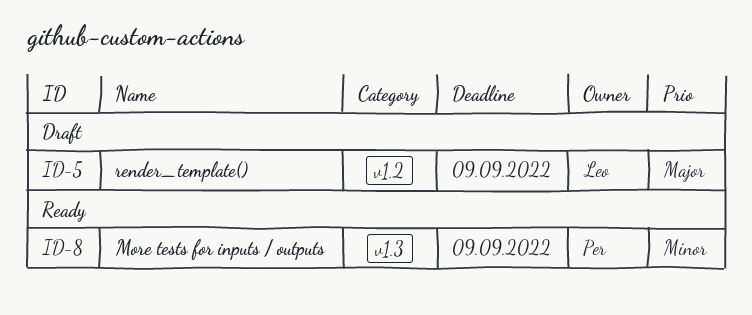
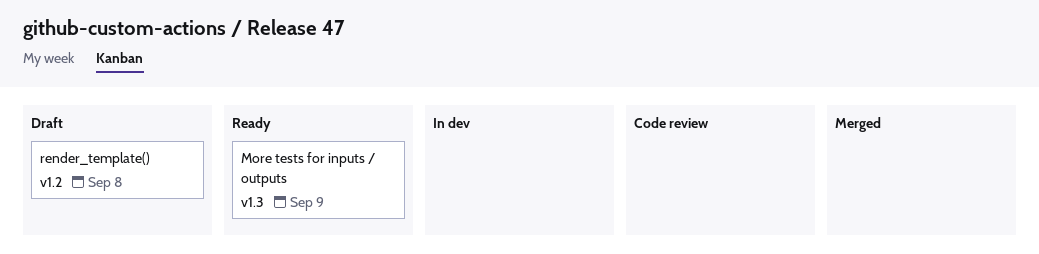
render_template(), due: Sep 9 -> Sep 8

